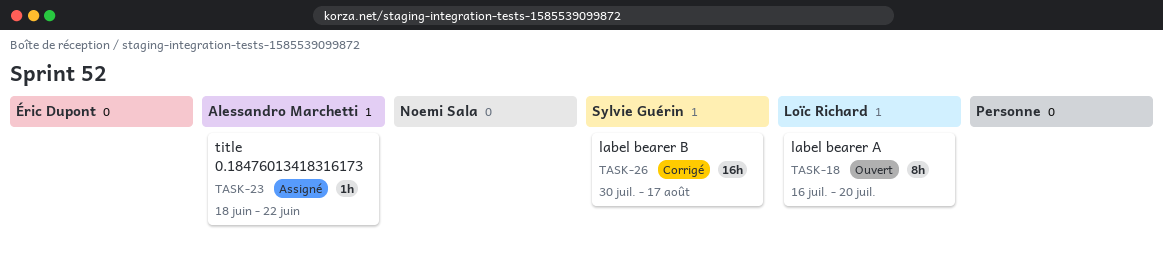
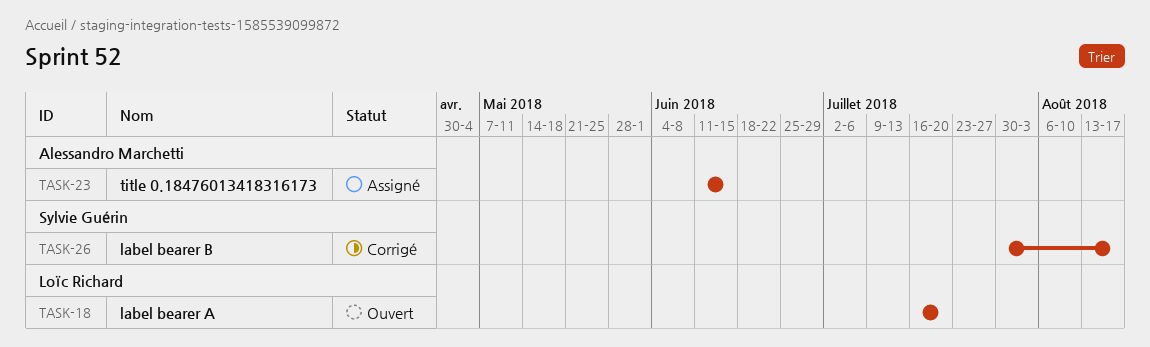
TASK-23, start: Jun 18 -> Jun 11
TASK-23, due: Jun 22 -> Jun 15

